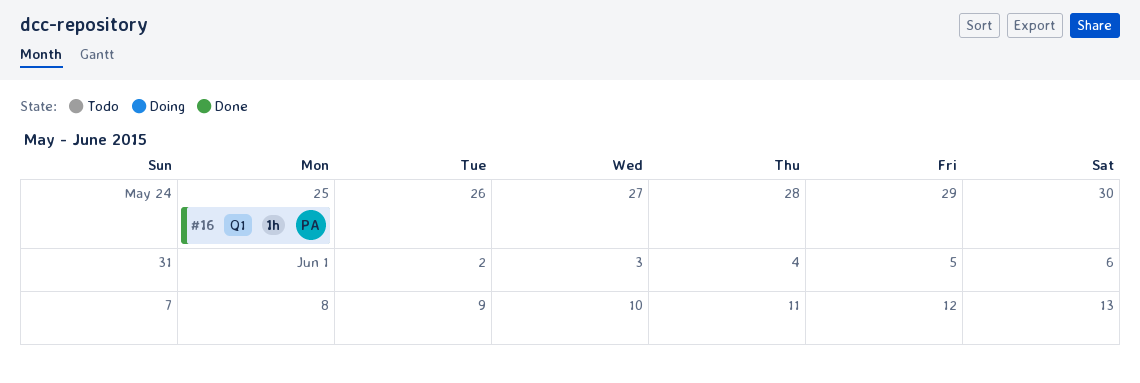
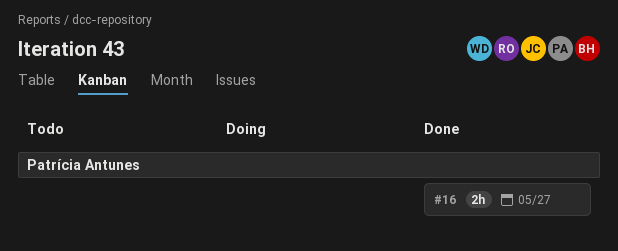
#16, estimate: 1h -> 2h
#16, due: May 25 -> May 27

